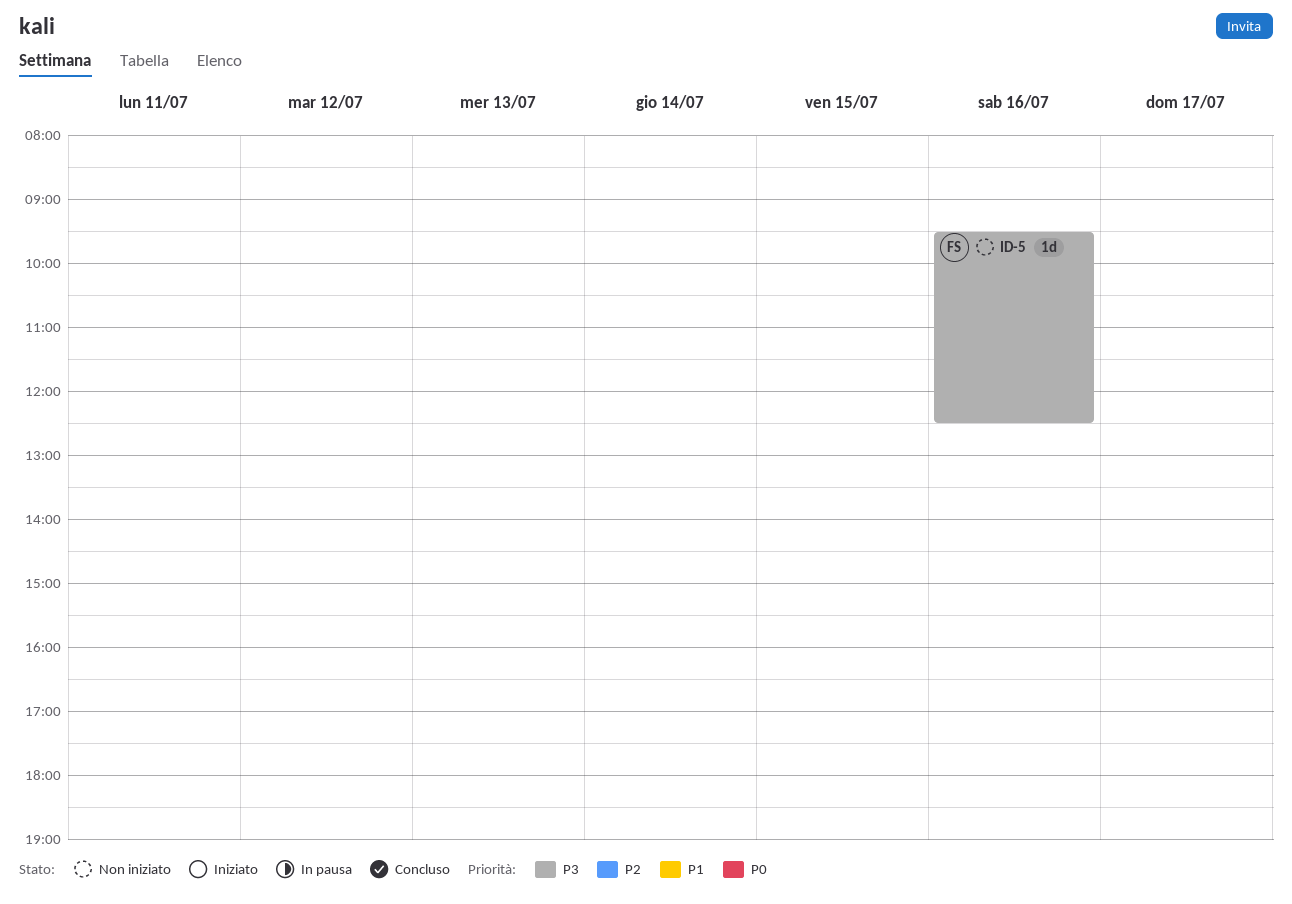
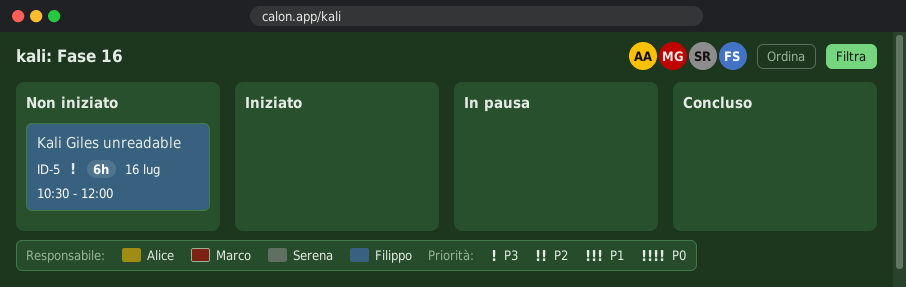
ID-5, estimate: 1d -> 6h
ID-5, begins: 09:30 -> 10:30
ID-5, ends: 12:30 -> 12:00

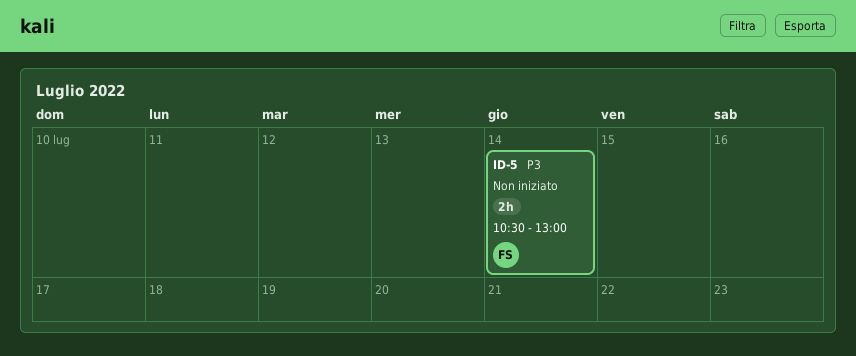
ID-5, estimate: 6h -> 2h
ID-5, day: Jul 16 -> Jul 14
ID-5, ends: 12:00 -> 13:00

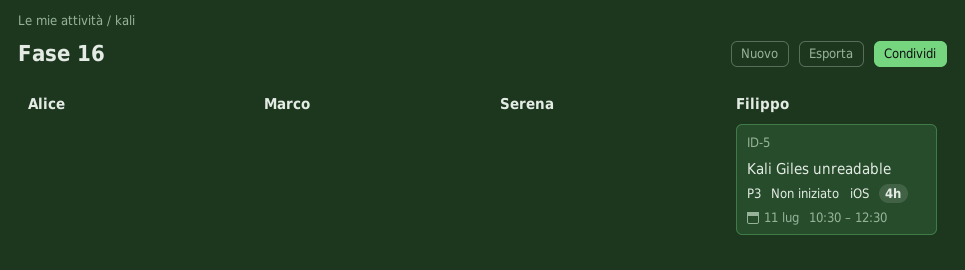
ID-5, estimate: 2h -> 4h
ID-5, day: Jul 14 -> Jul 11
ID-5, ends: 13:00 -> 12:30

